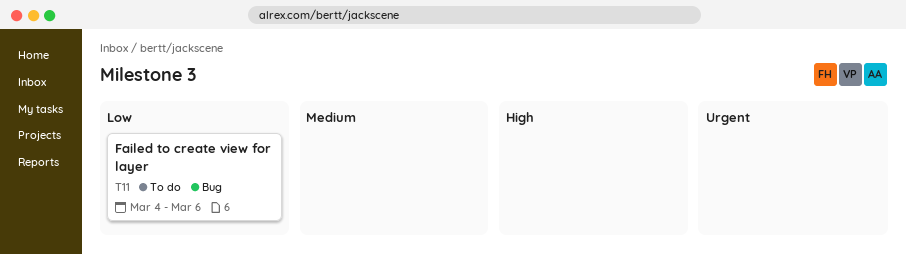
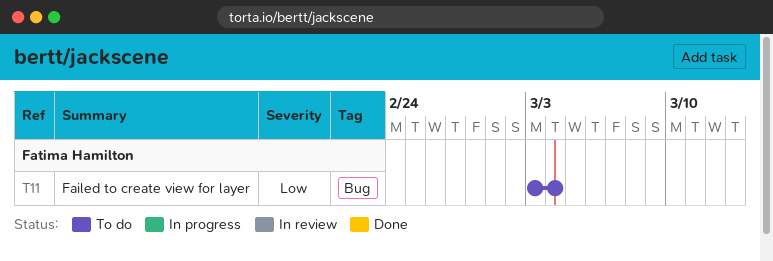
T11, start: Mar 4 -> Mar 3
T11, due: Mar 6 -> Mar 4

